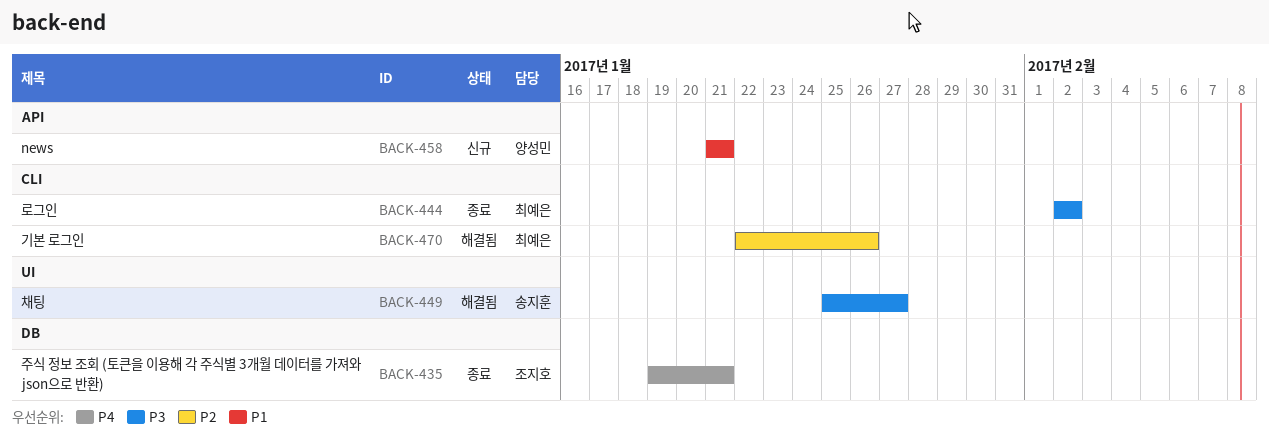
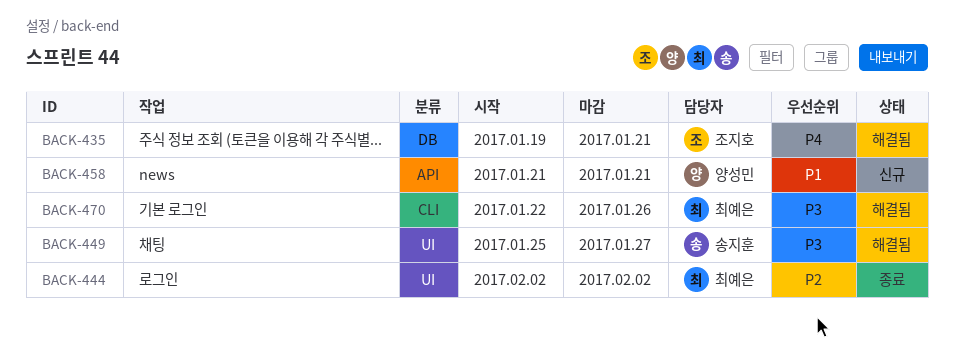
BACK-435, status: 종료 -> 해결됨
BACK-444, priority: P3 -> P2
BACK-444, label: CLI -> UI
BACK-470, priority: P2 -> P3

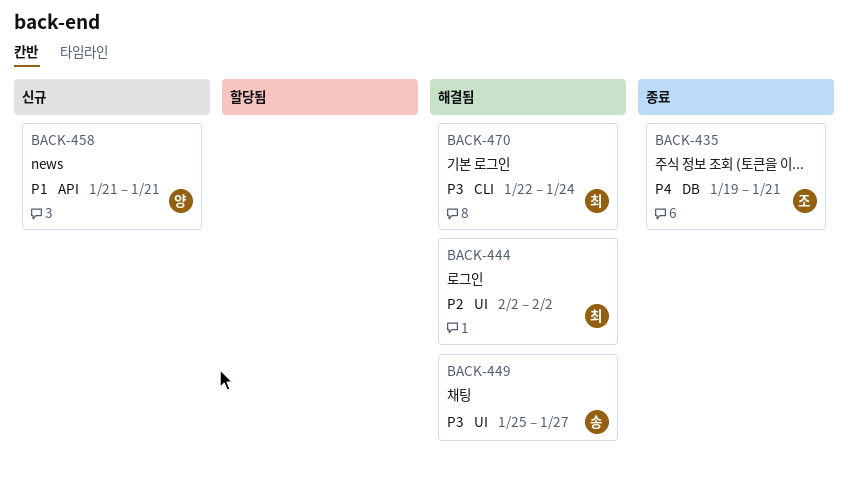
BACK-435, status: 해결됨 -> 종료
BACK-444, status: 종료 -> 해결됨
BACK-470, due: Jan 26 -> Jan 24

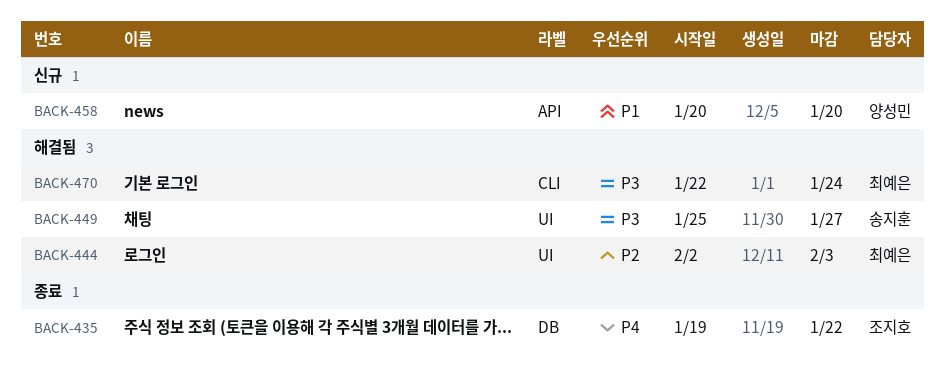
BACK-435, due: Jan 21 -> Jan 22
BACK-444, due: Feb 2 -> Feb 3
BACK-458, start: Jan 21 -> Jan 20
BACK-458, due: Jan 21 -> Jan 20

